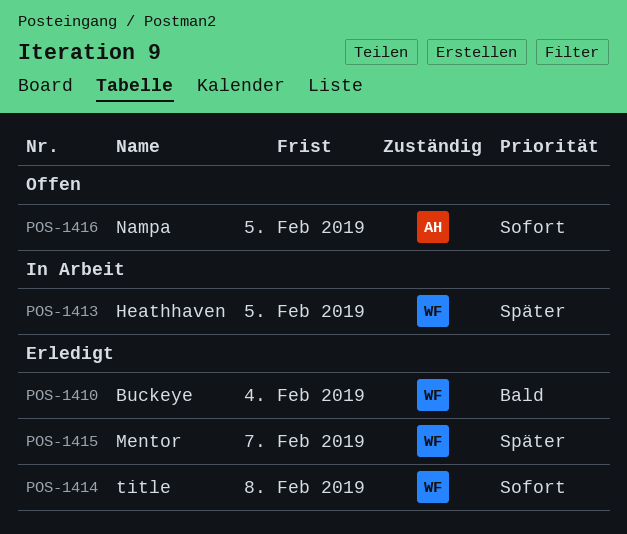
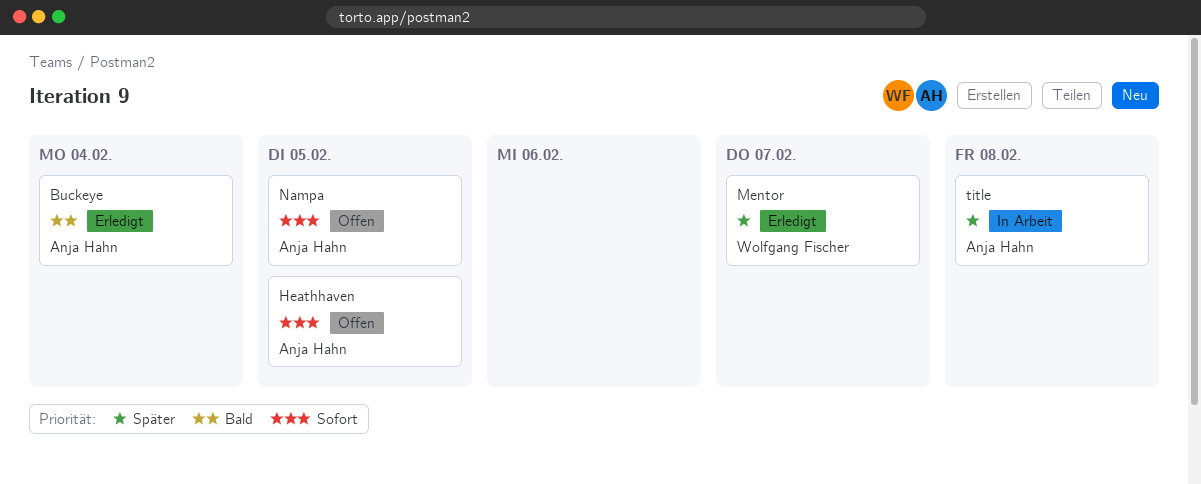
Buckeye, owner: Wolfgang Fischer -> Anja Hahn
Heathhaven, status: In Arbeit -> Offen
Heathhaven, owner: Wolfgang Fischer -> Anja Hahn
Heathhaven, priority: Später -> Sofort
title, status: Erledigt -> In Arbeit
title, owner: Wolfgang Fischer -> Anja Hahn
title, priority: Sofort -> Später

